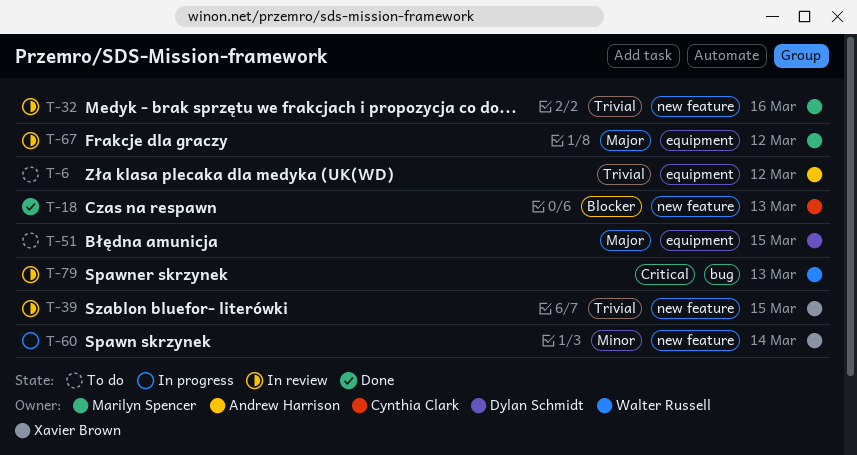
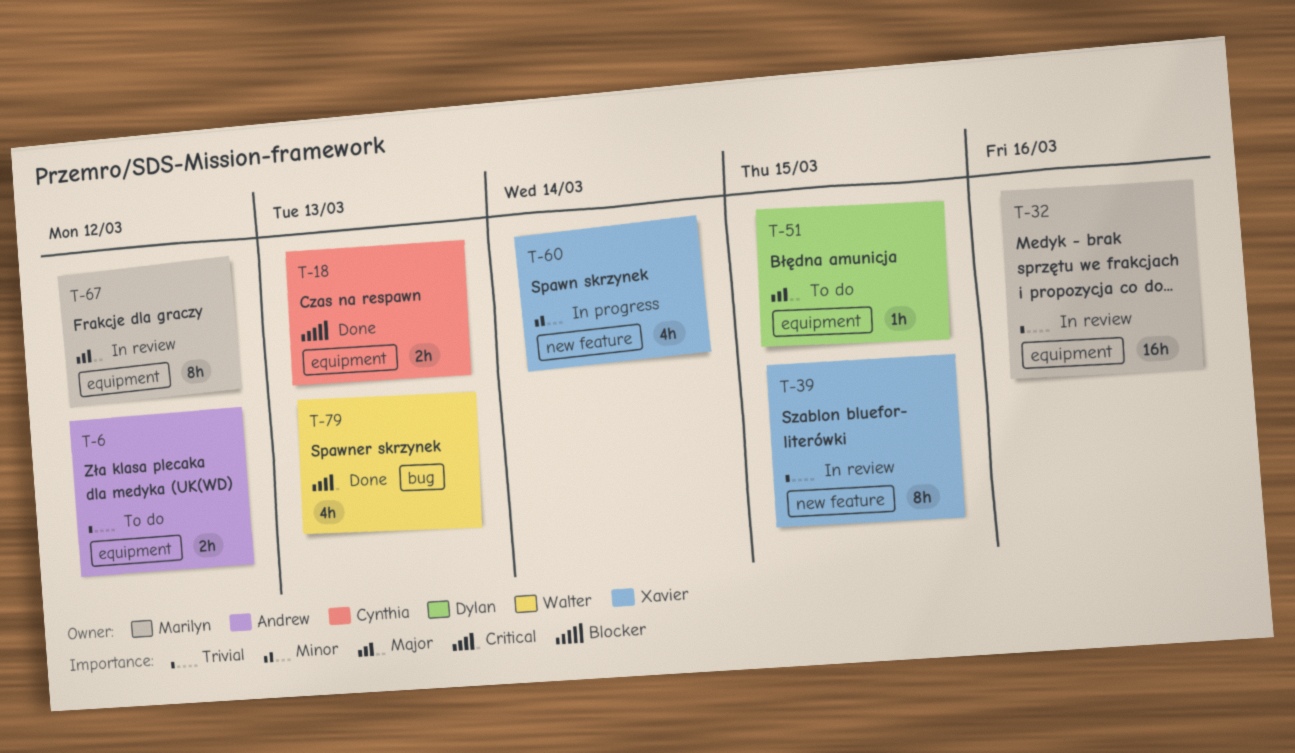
T-18, label: new feature -> equipment
T-32, label: new feature -> equipment
T-79, status: In review -> Done

